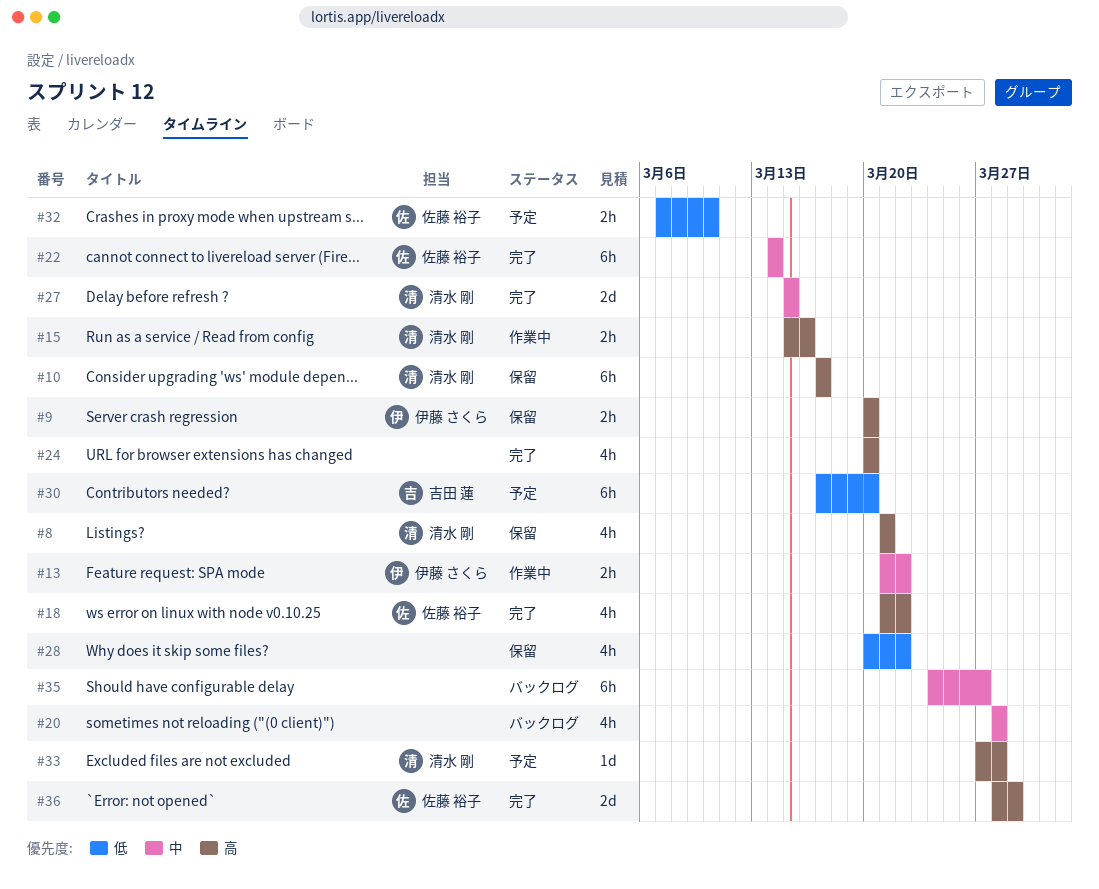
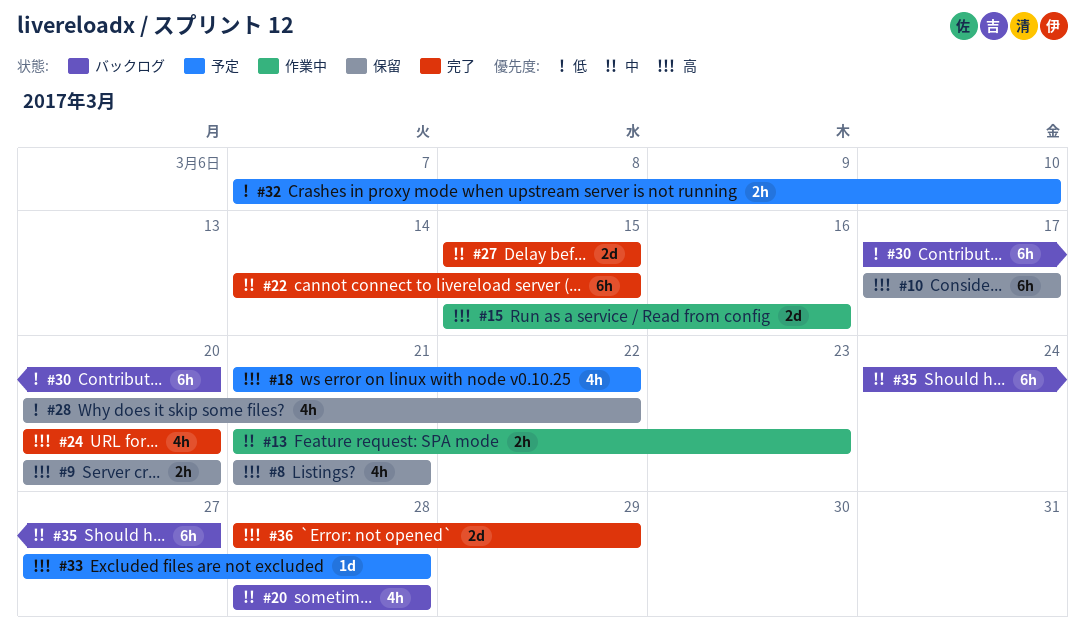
#13, due: Mar 22 -> Mar 23
#15, estimate: 2h -> 2d
#18, status: 完了 -> 予定
#22, due: Mar 14 -> Mar 15
#30, status: 予定 -> バックログ

